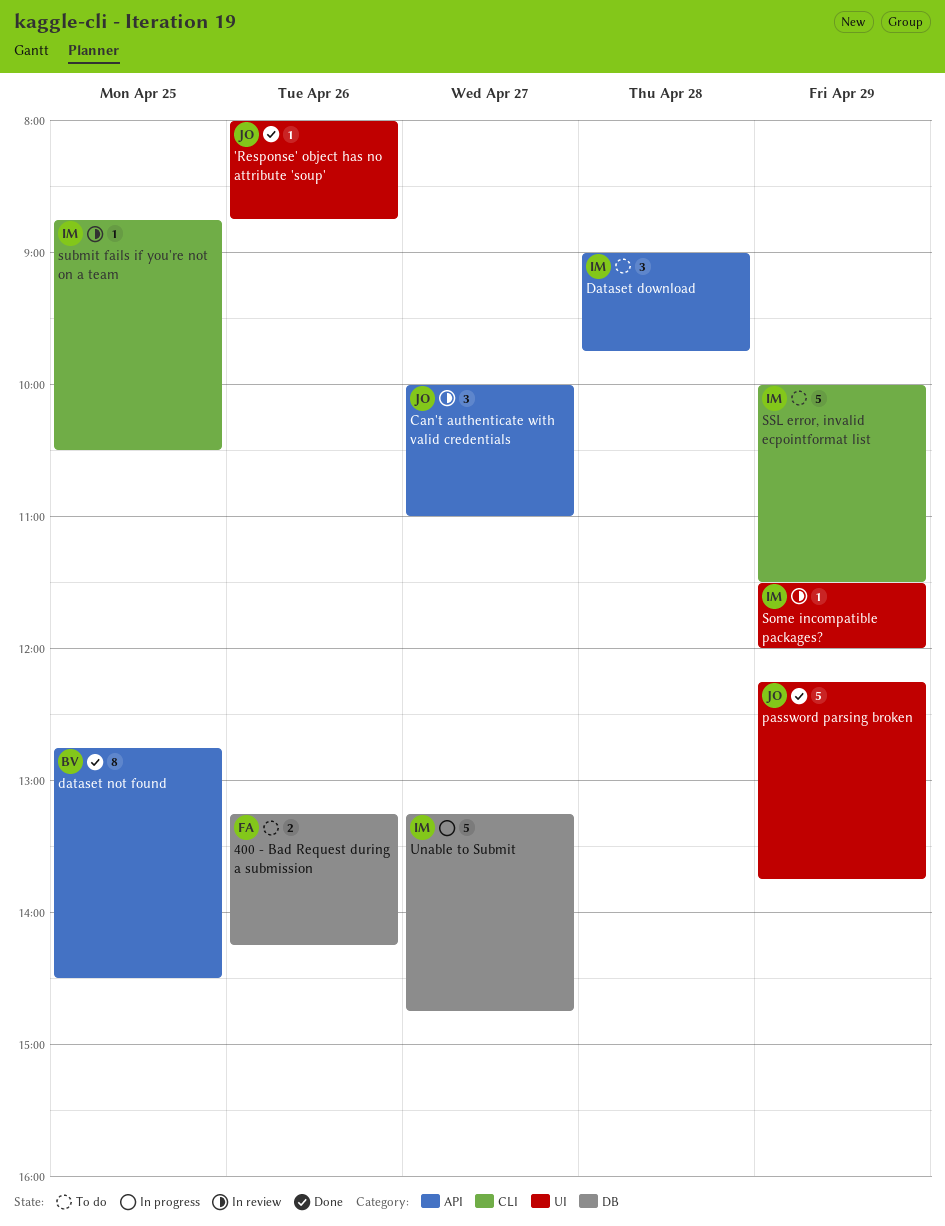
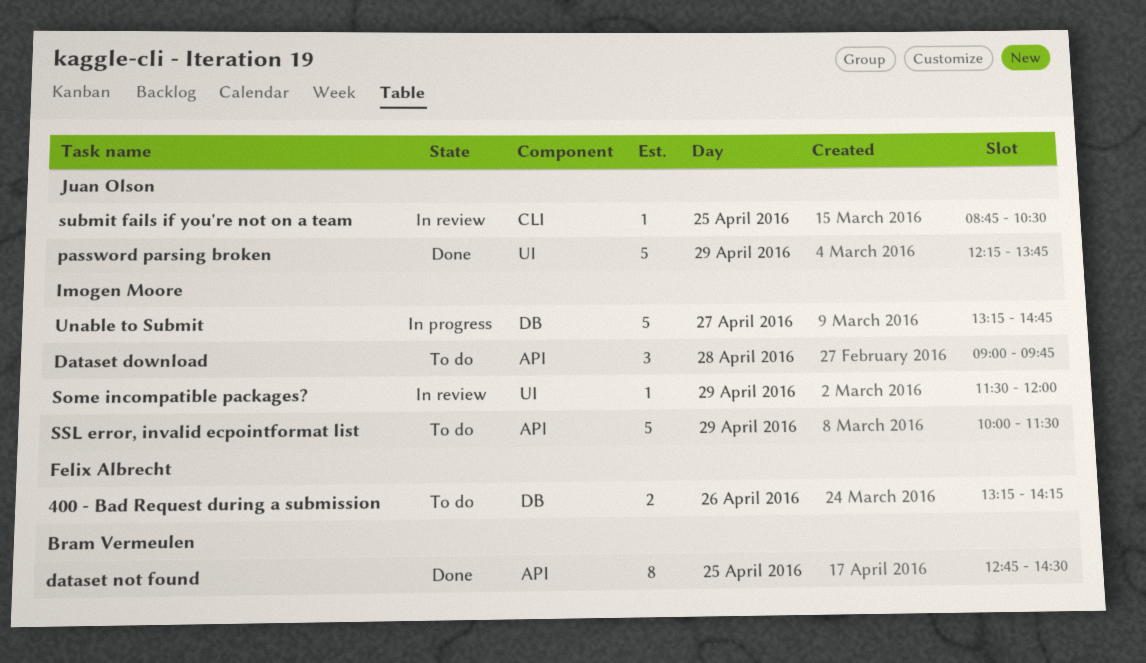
'Response' object has no attribute 'soup': present -> none
Can't authenticate with valid credentials: present -> none
SSL error, invalid ecpointformat list, label: CLI -> API
submit fails if you're not on a team, owner: Imogen Moore -> Juan Olson

